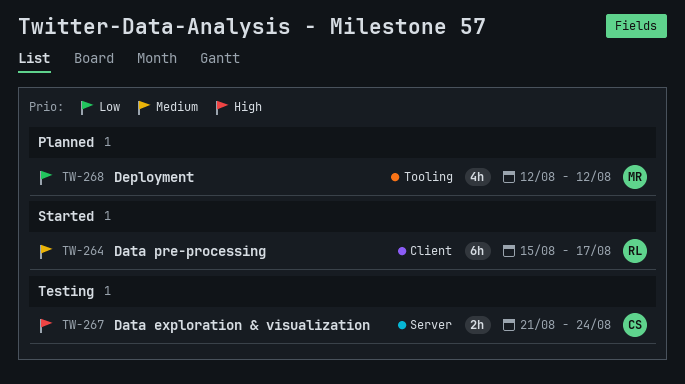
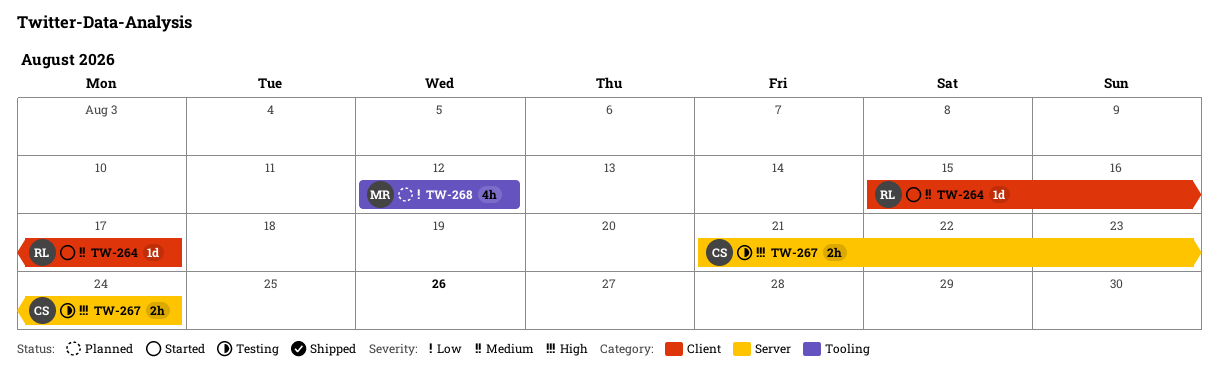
TW-264, estimate: 6h -> 1d

